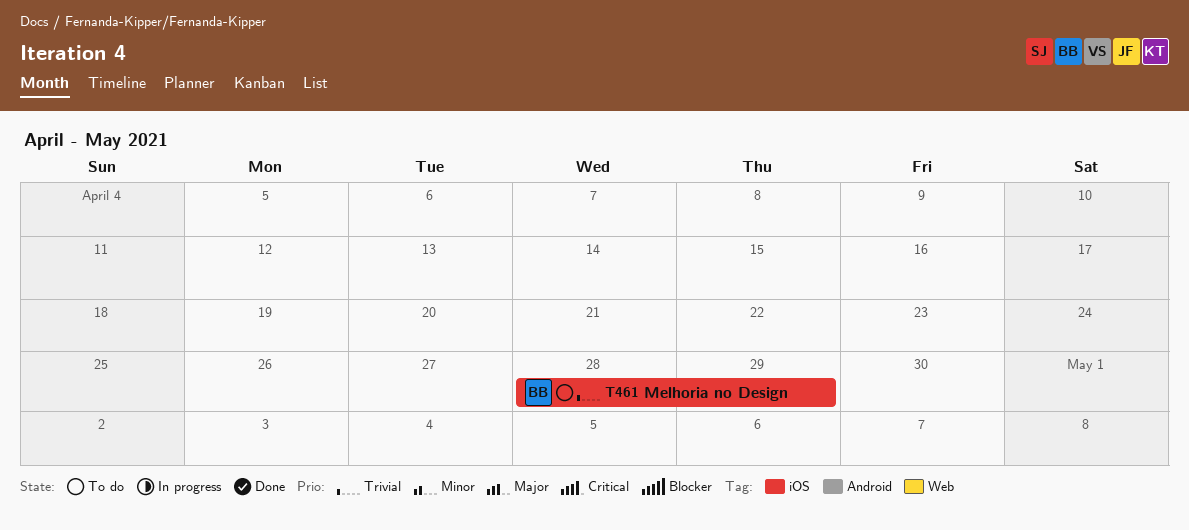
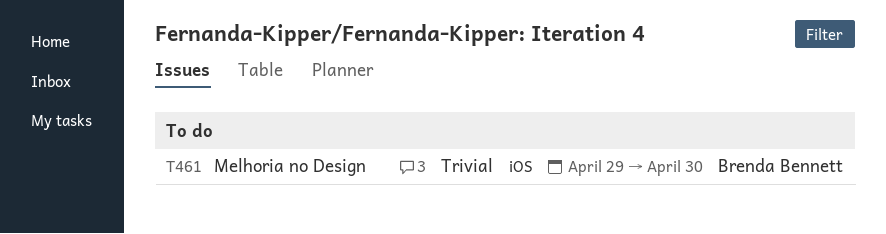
T461, start: Apr 28 -> Apr 29
T461, due: Apr 29 -> Apr 30

